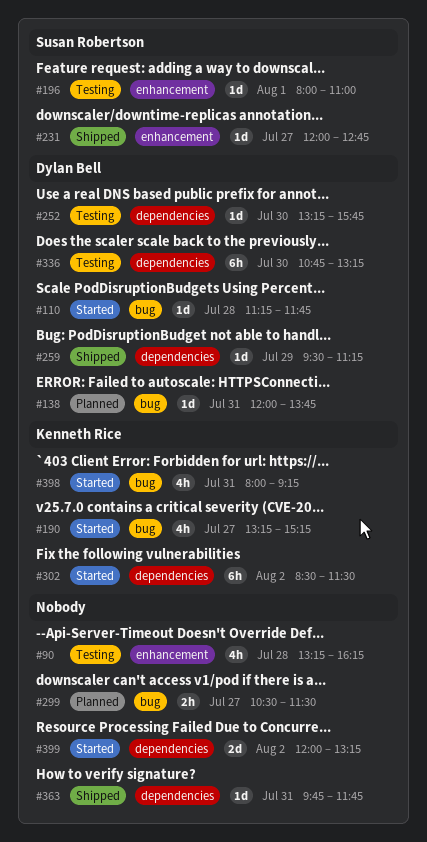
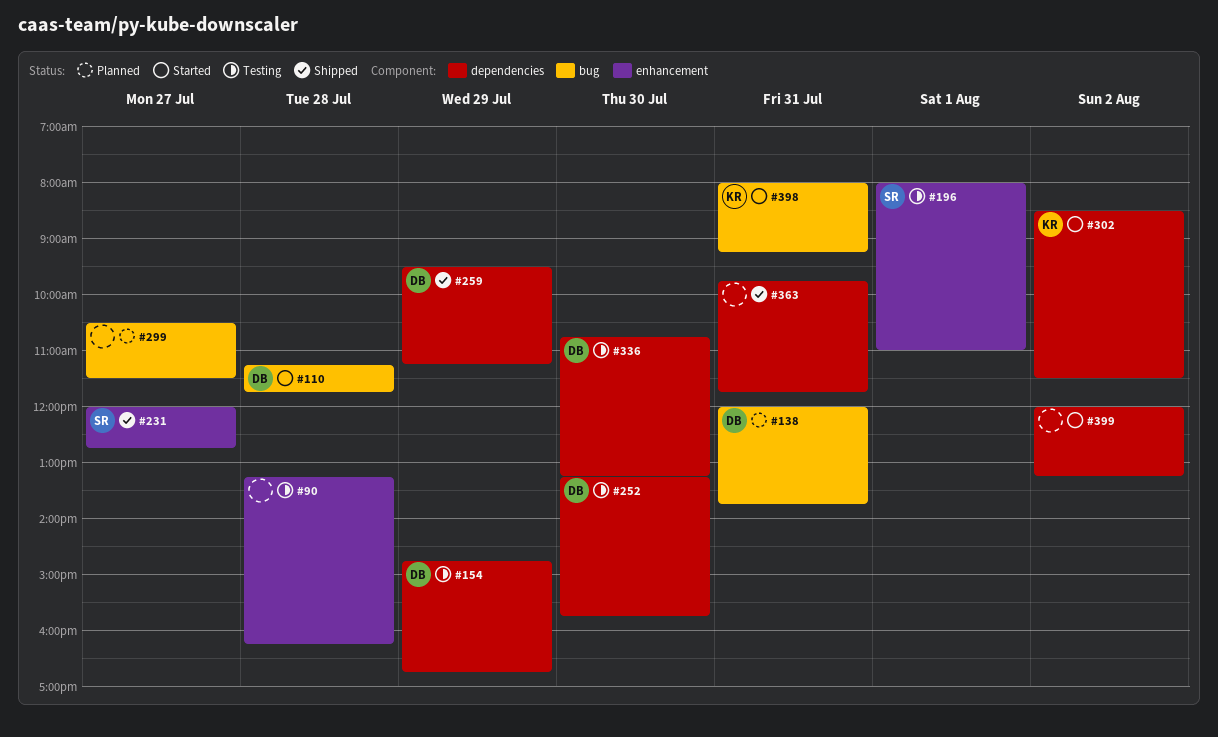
#154: none -> present
#190: present -> none

